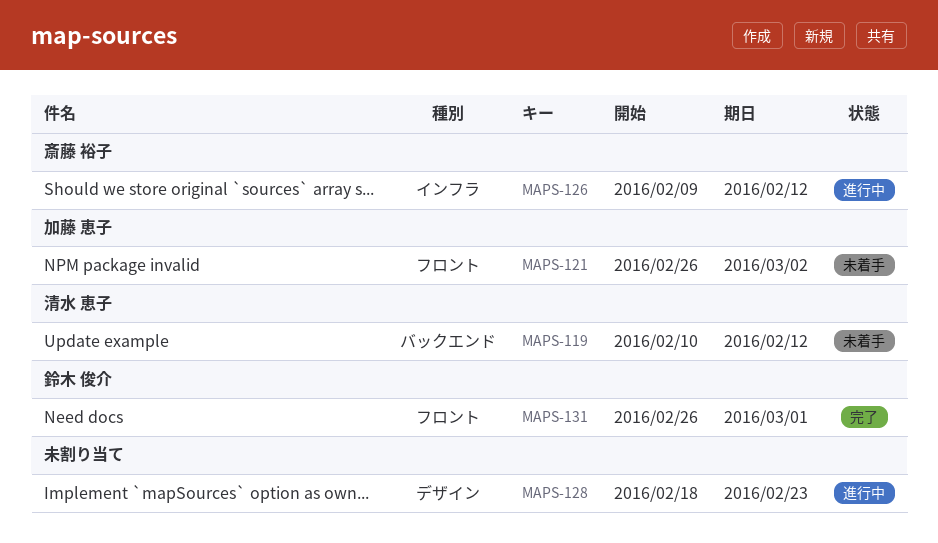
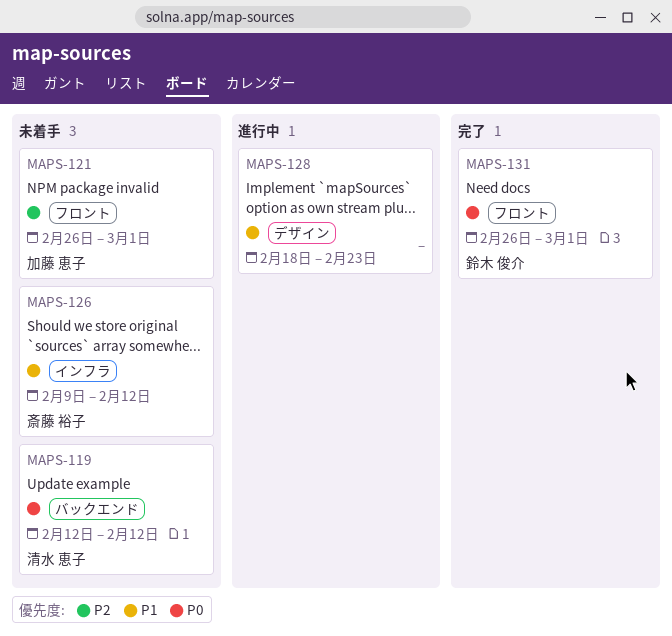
MAPS-119, start: Feb 10 -> Feb 12
MAPS-121, due: Mar 2 -> Mar 1
MAPS-126, status: 進行中 -> 未着手

